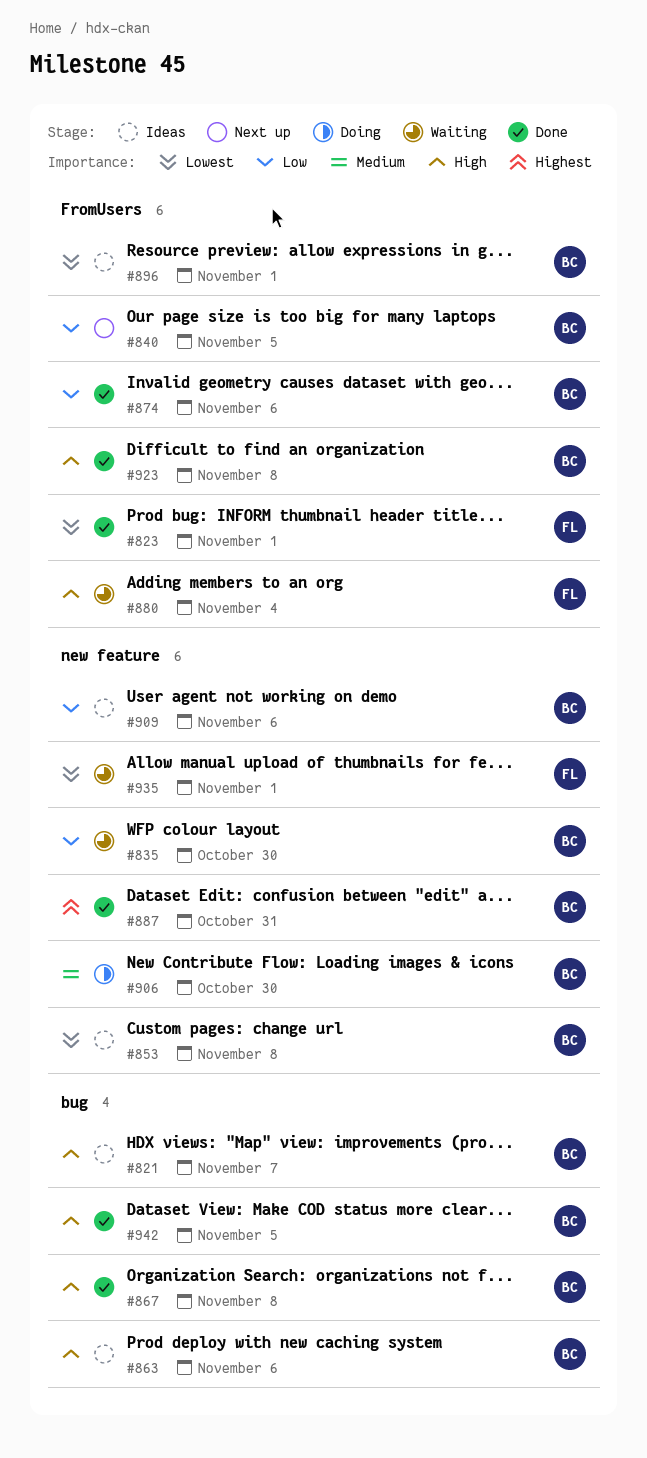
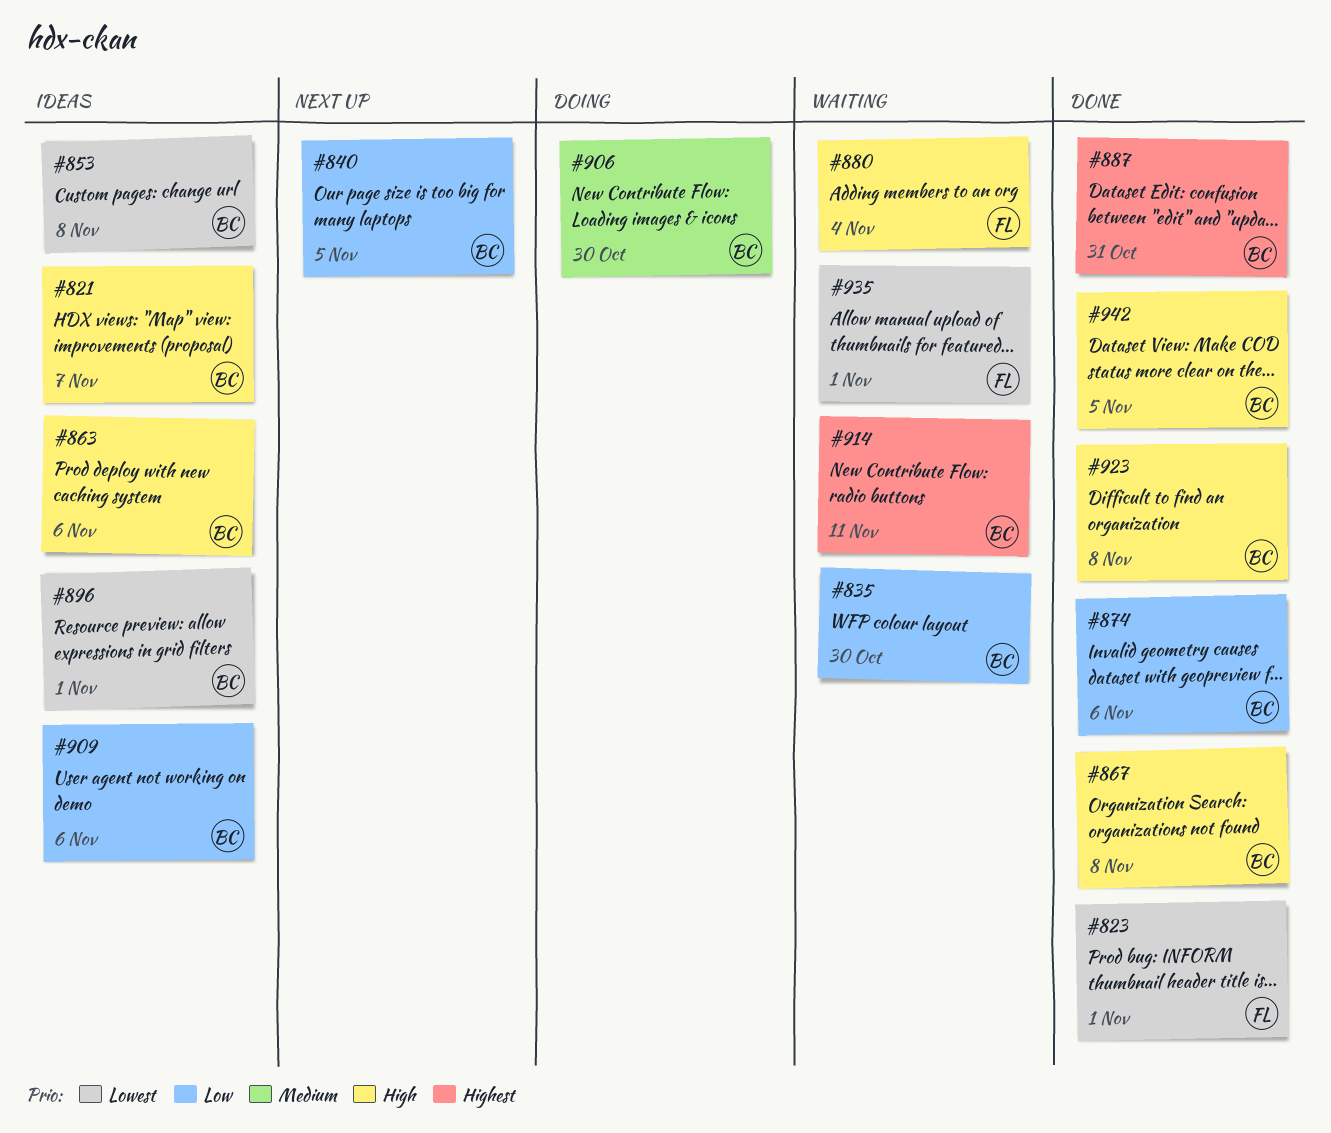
#914: none -> present

